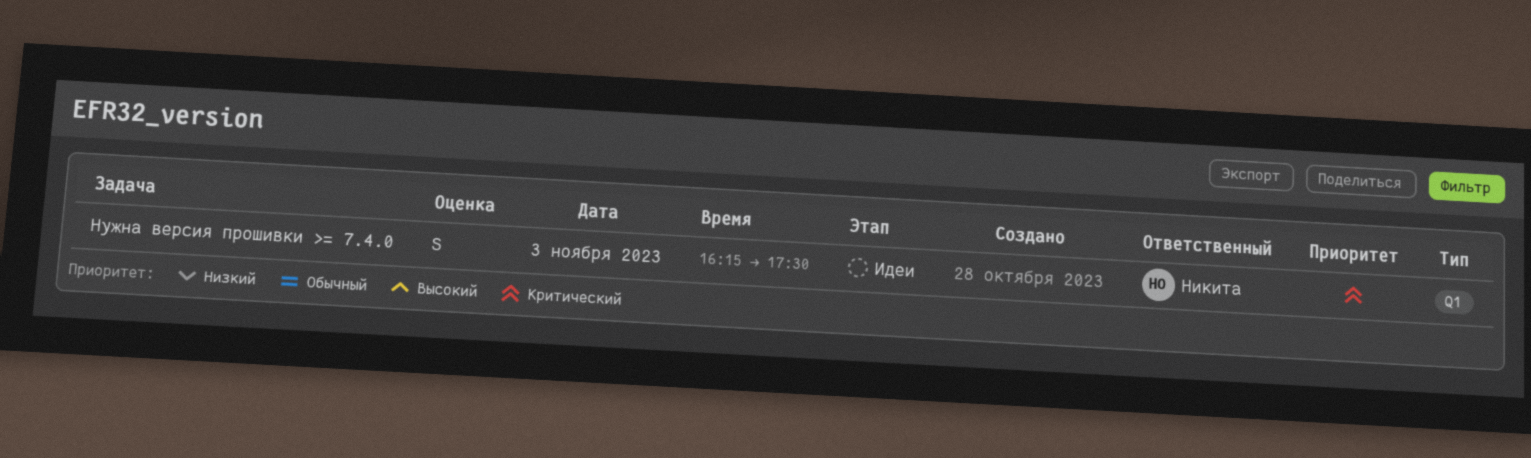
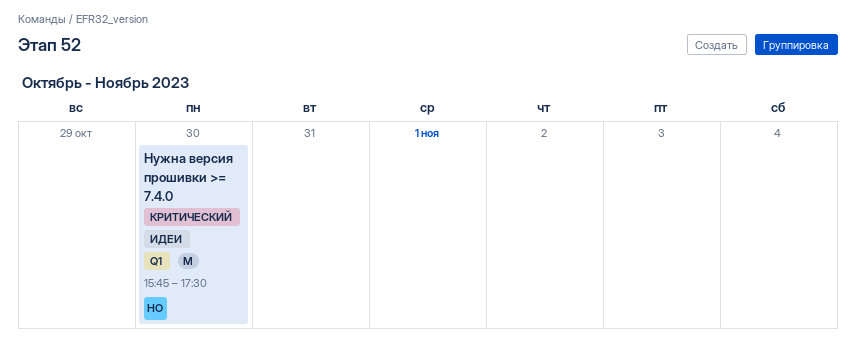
Нужна версия прошивки >= 7.4.0, estimate: S -> M
Нужна версия прошивки >= 7.4.0, day: Nov 3 -> Oct 30
Нужна версия прошивки >= 7.4.0, begins: 16:15 -> 15:45

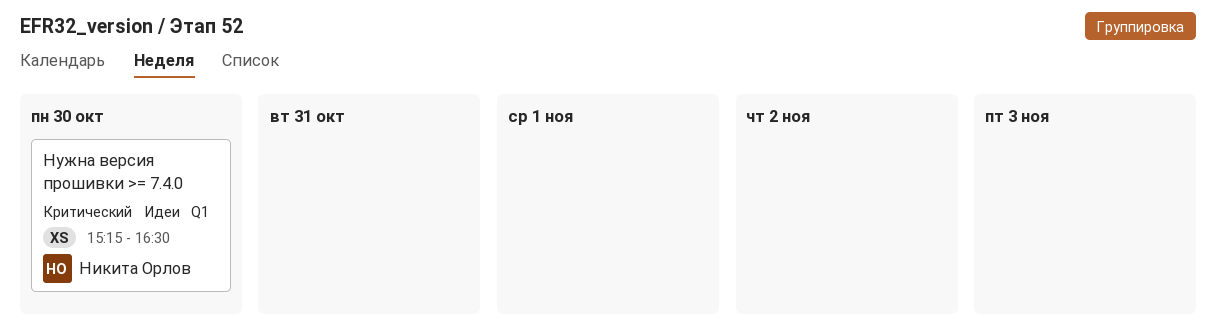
Нужна версия прошивки >= 7.4.0, estimate: M -> XS
Нужна версия прошивки >= 7.4.0, begins: 15:45 -> 15:15
Нужна версия прошивки >= 7.4.0, ends: 17:30 -> 16:30

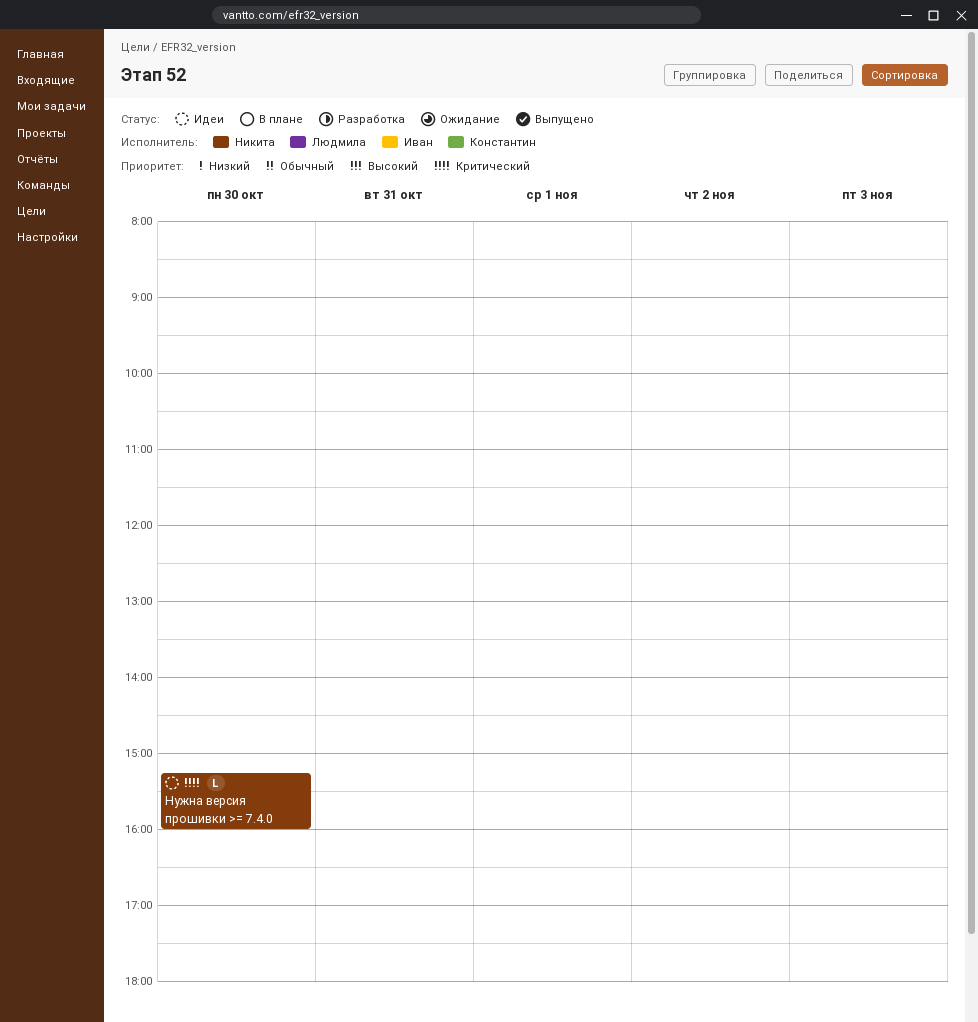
Нужна версия прошивки >= 7.4.0, estimate: XS -> L
Нужна версия прошивки >= 7.4.0, ends: 16:30 -> 16:00

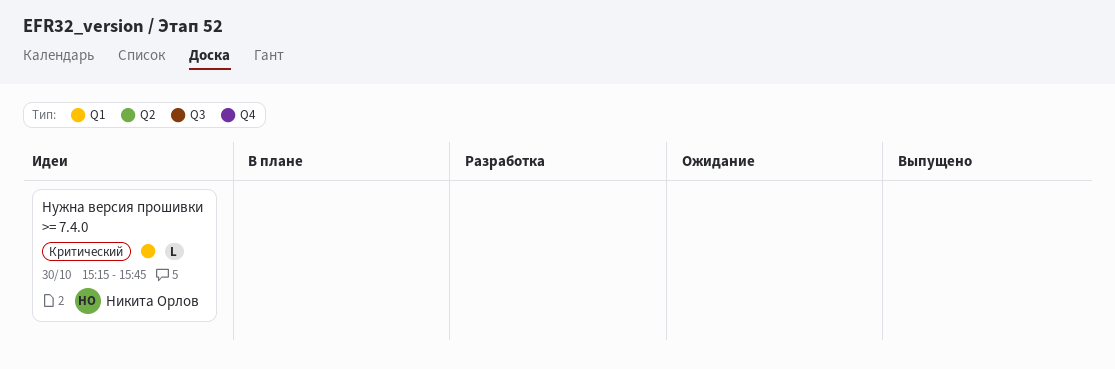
Нужна версия прошивки >= 7.4.0, ends: 16:00 -> 15:45

